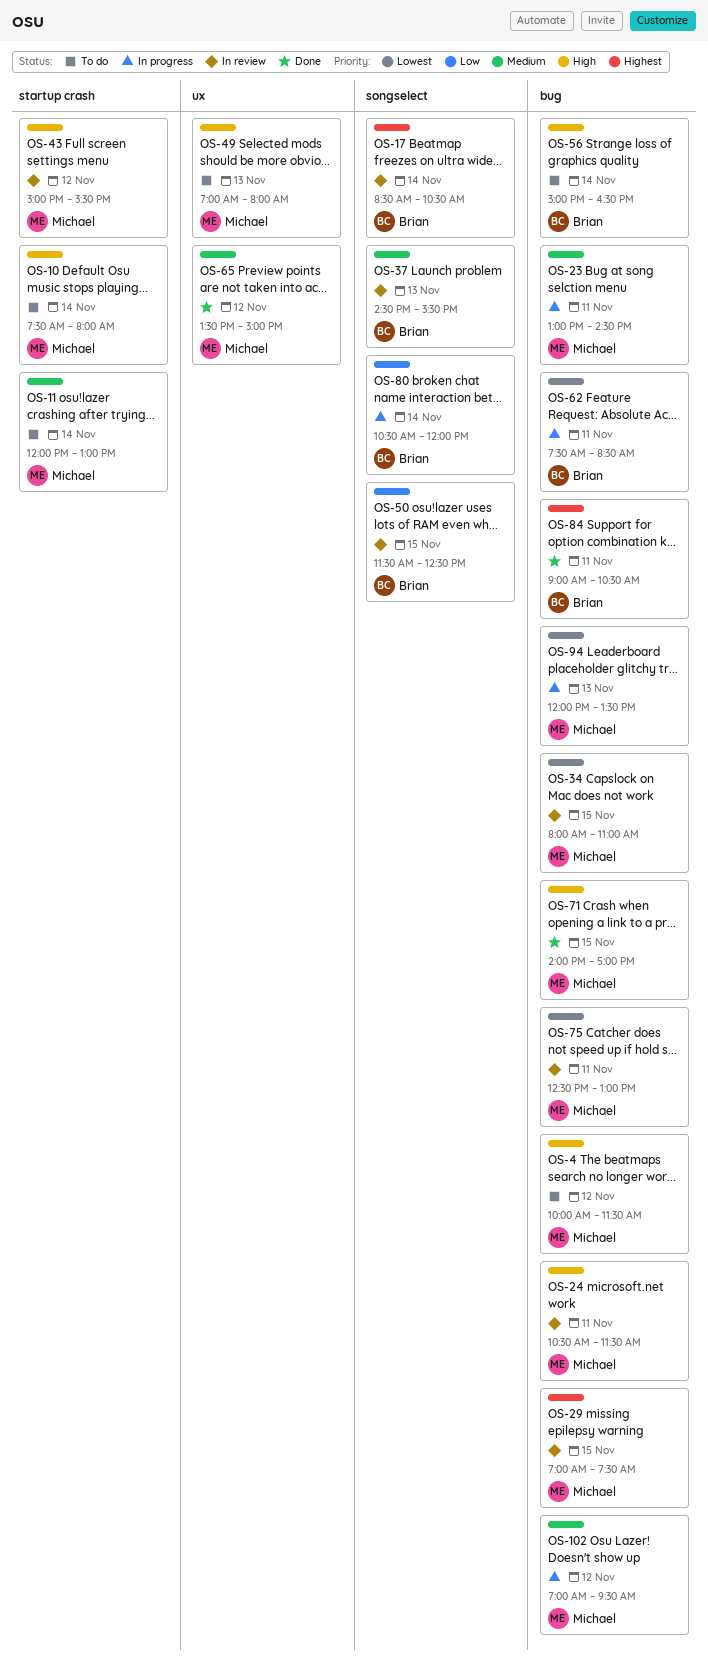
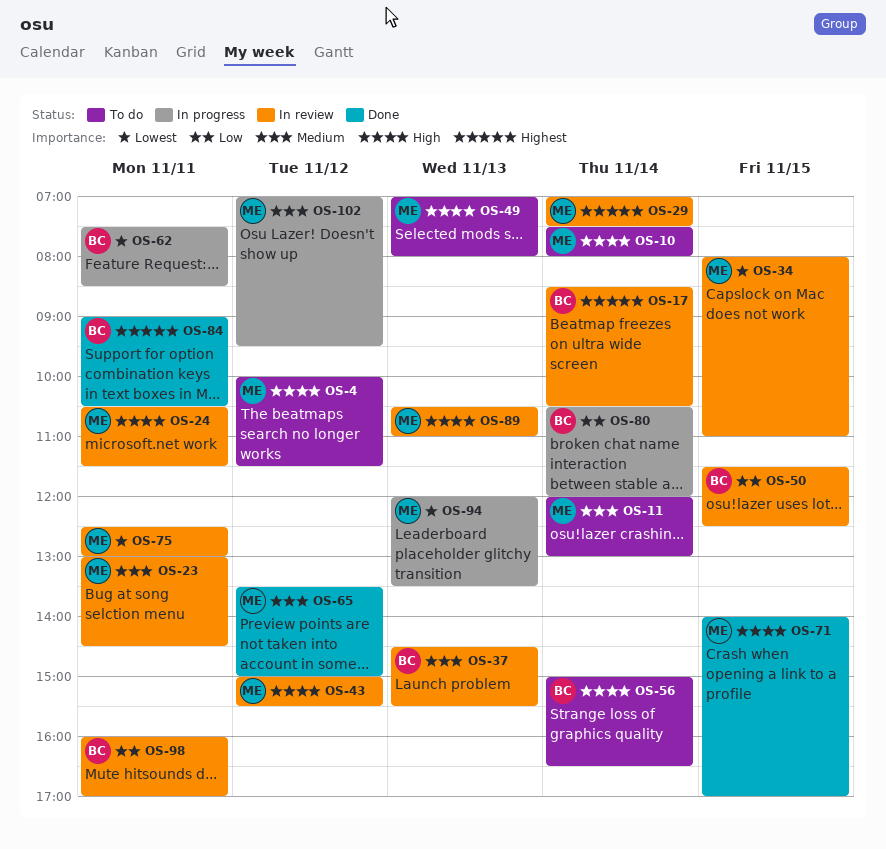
OS-23, status: In progress -> In review
OS-29, day: Nov 15 -> Nov 14
OS-89: none -> present
OS-98: none -> present

